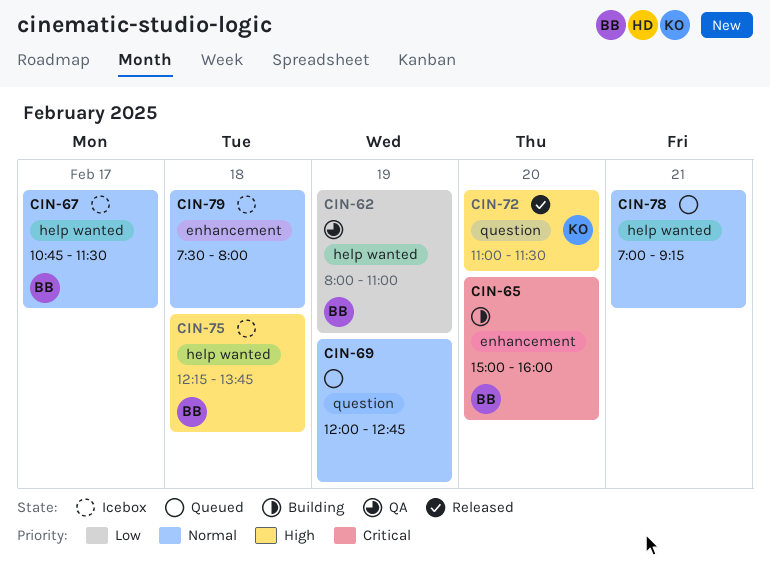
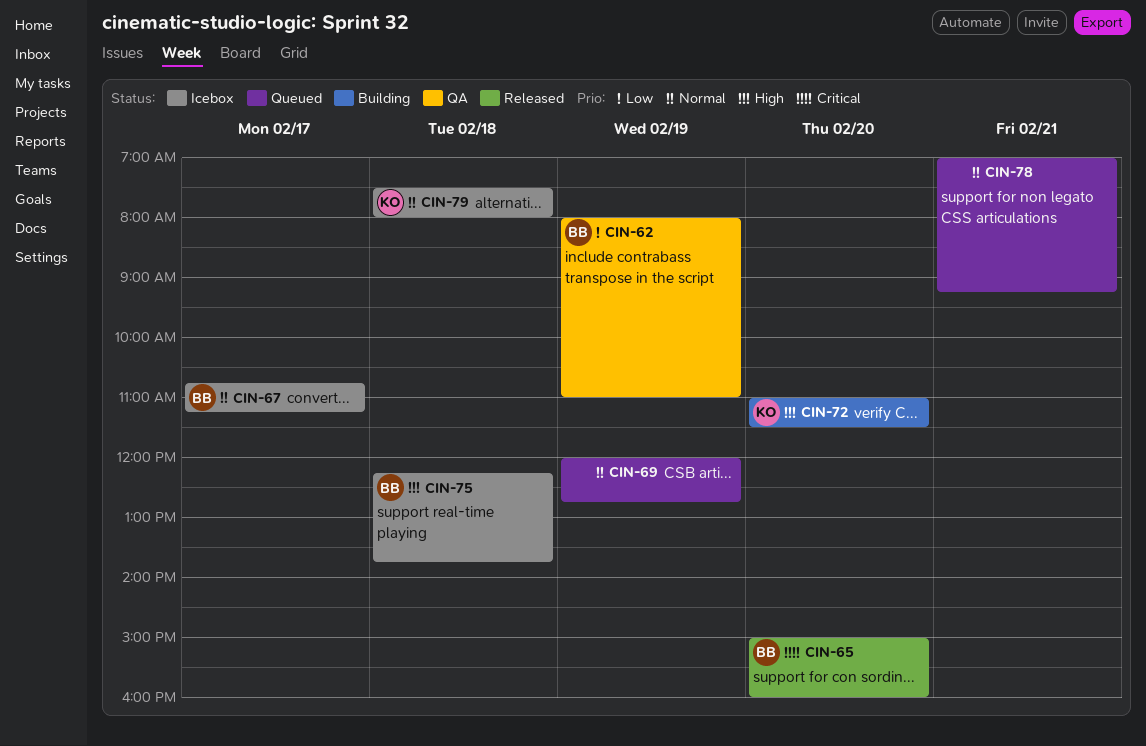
CIN-65, status: Building -> Released
CIN-67, ends: 11:30 -> 11:15
CIN-72, status: Released -> Building
CIN-79, owner: none -> KO

